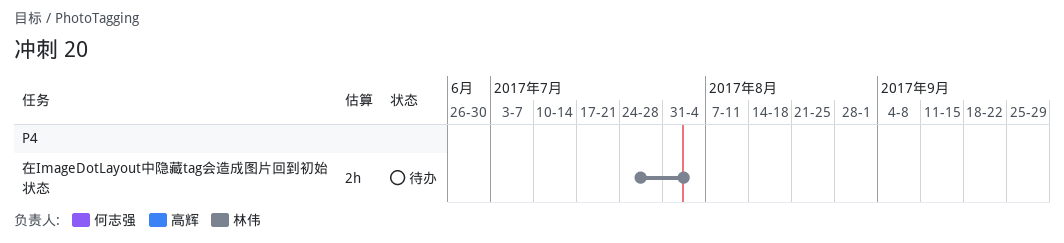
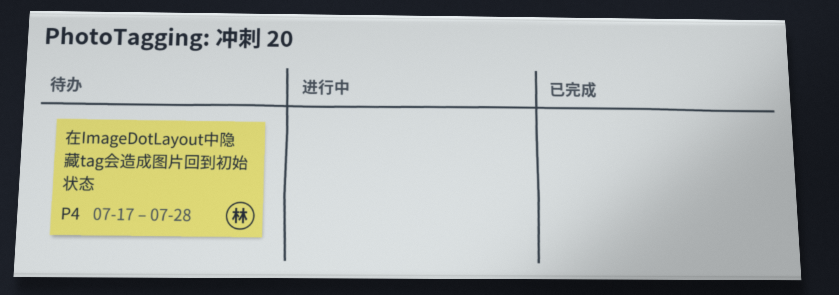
在ImageDotLayout中隐藏tag会造成图片回到初始状态, start: Jul 24 -> Jul 17
在ImageDotLayout中隐藏tag会造成图片回到初始状态, due: Aug 4 -> Jul 28

